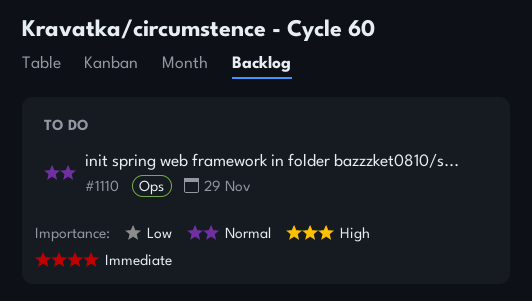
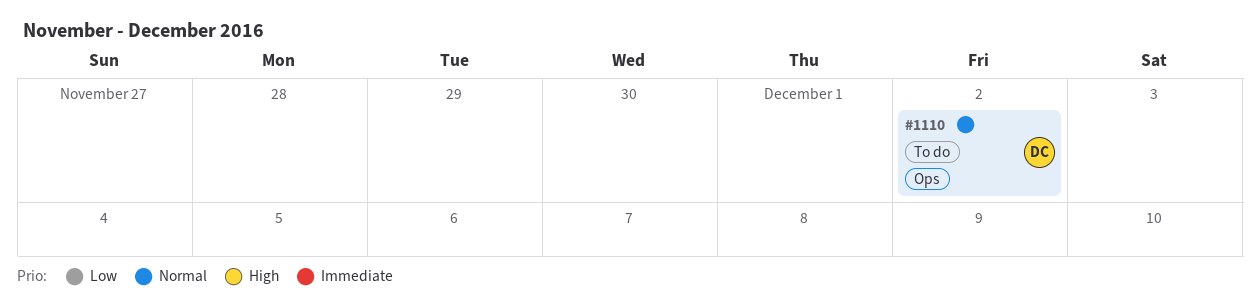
#1110, due: Nov 29 -> Dec 2

